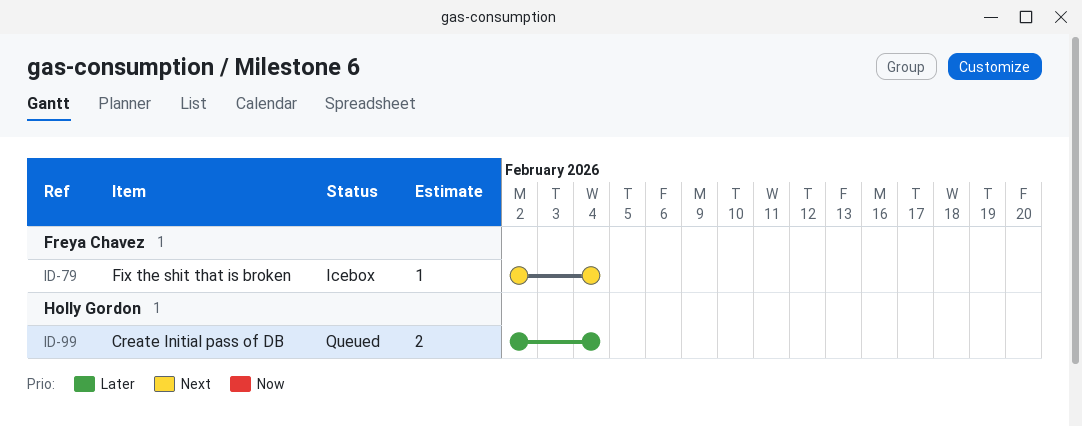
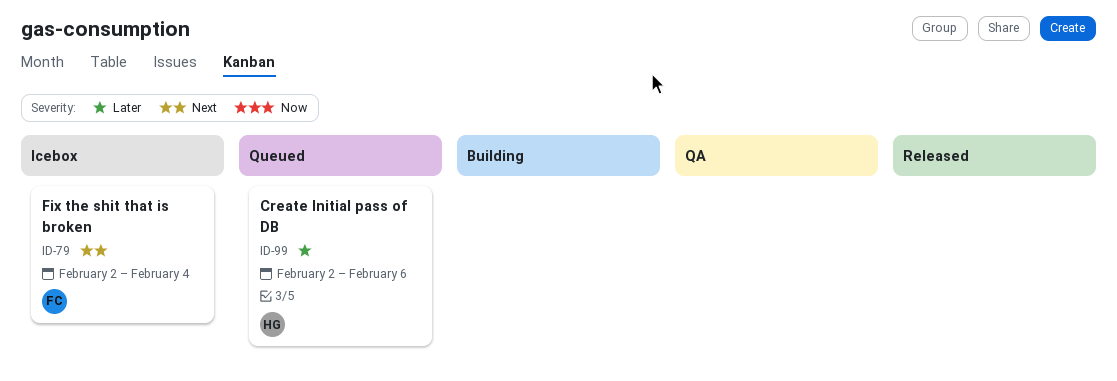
ID-99, due: Feb 4 -> Feb 6

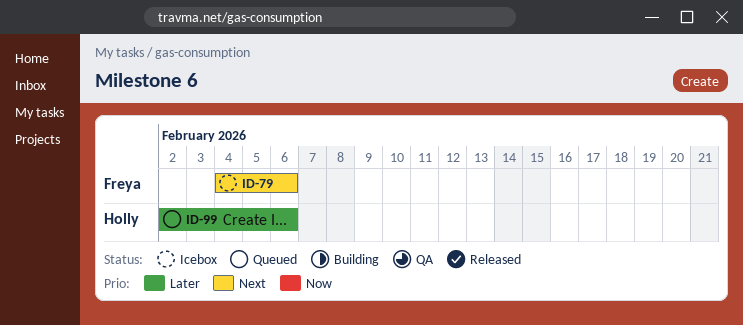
ID-79, start: Feb 2 -> Feb 4
ID-79, due: Feb 4 -> Feb 6

